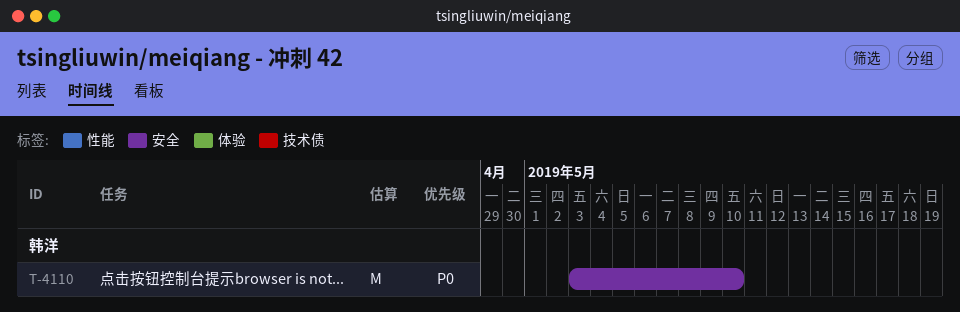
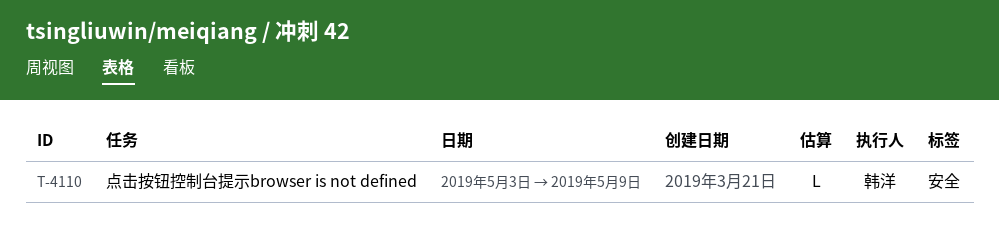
T-4110, estimate: M -> L
T-4110, due: May 10 -> May 9

